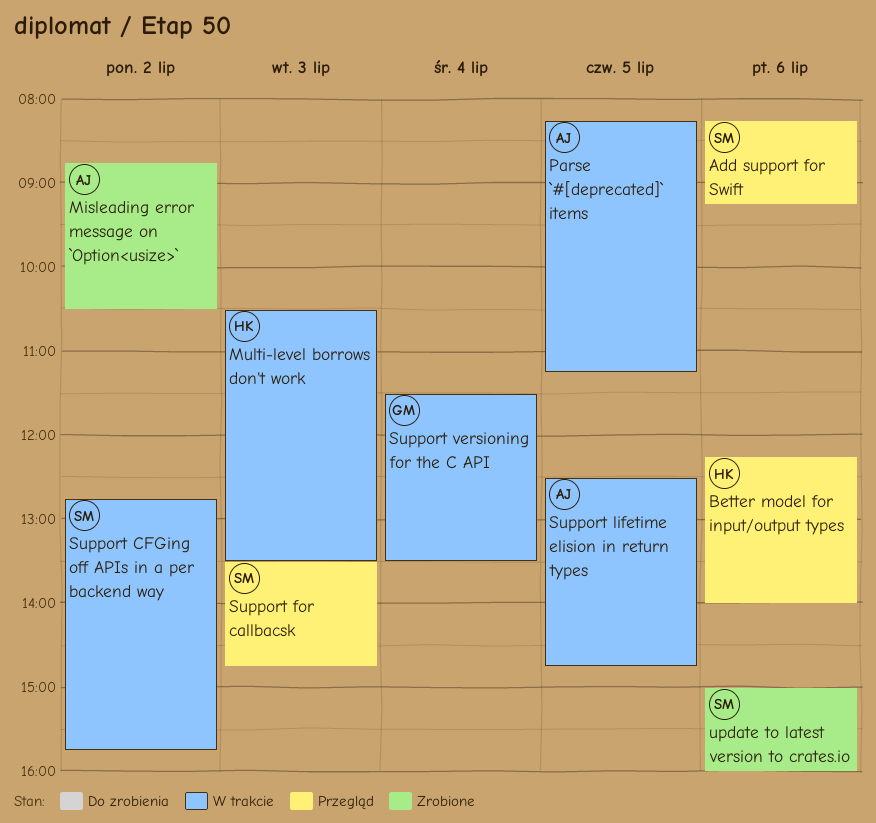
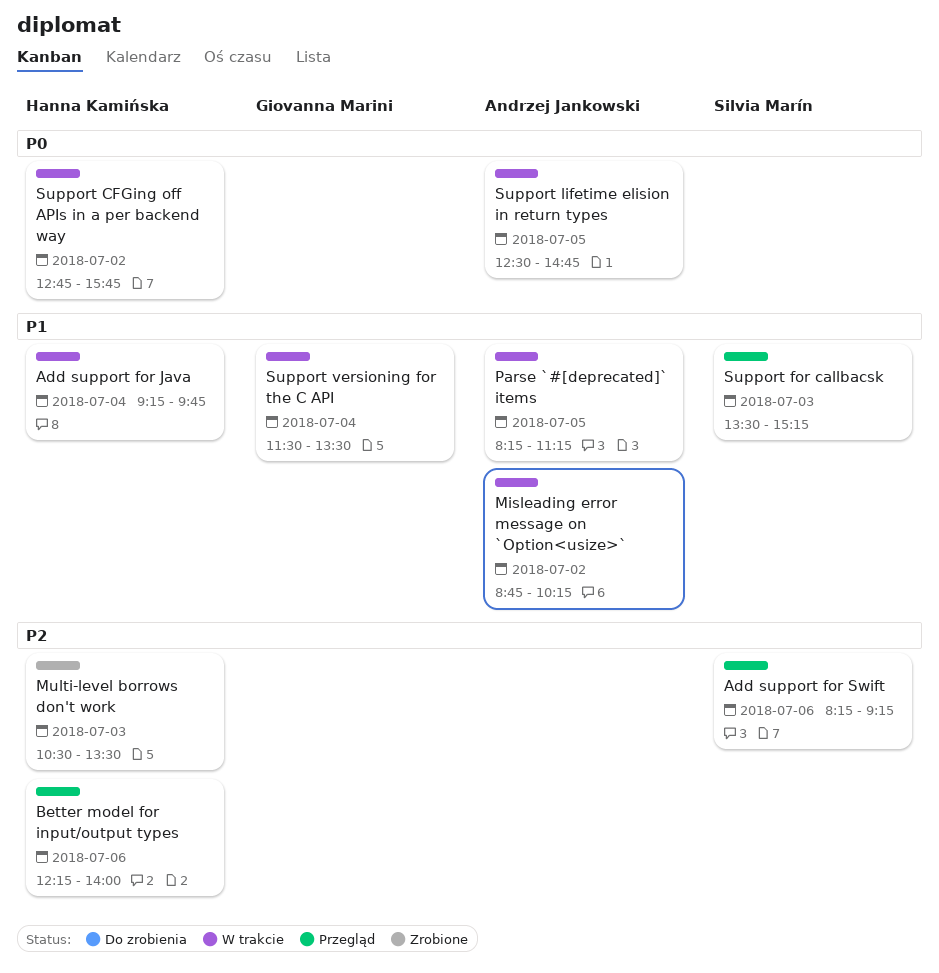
Add support for Java: none -> present
Misleading error message on `Option<usize>`, status: Zrobione -> W trakcie
Misleading error message on `Option<usize>`, ends: 10:30 -> 10:15
Multi-level borrows don't work, status: W trakcie -> Zrobione
Support CFGing off APIs in a per backend way, owner: Silvia Marín -> Hanna Kamińska
Support for callbacsk, ends: 14:45 -> 15:15
update to latest version to crates.io: present -> none

